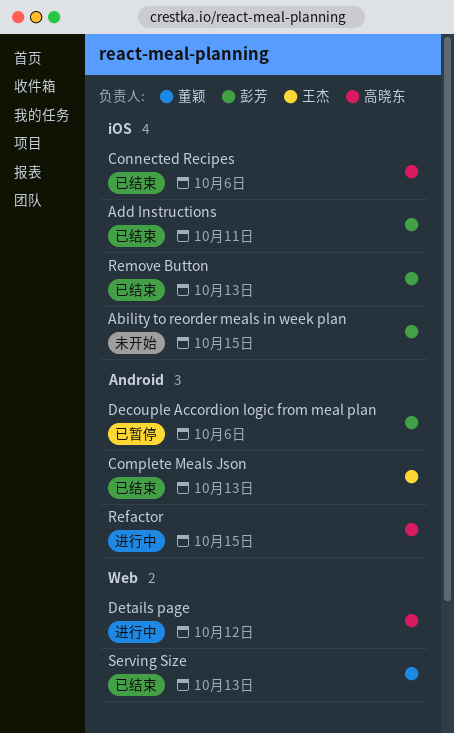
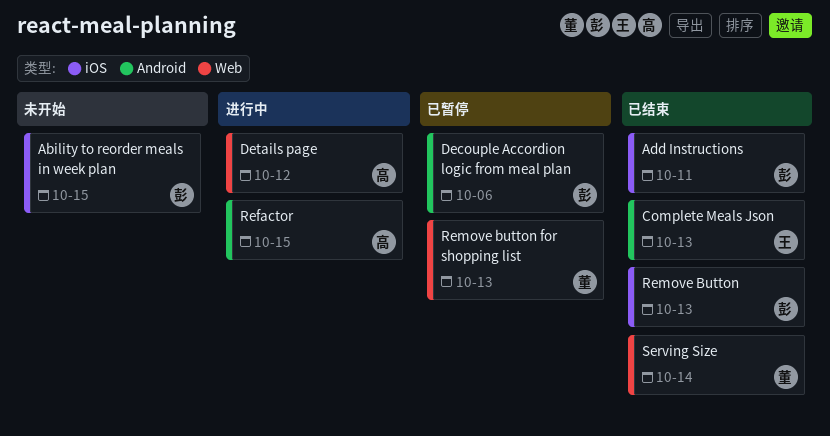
Connected Recipes: present -> none
Remove button for shopping list: none -> present
Serving Size, due: Oct 13 -> Oct 14

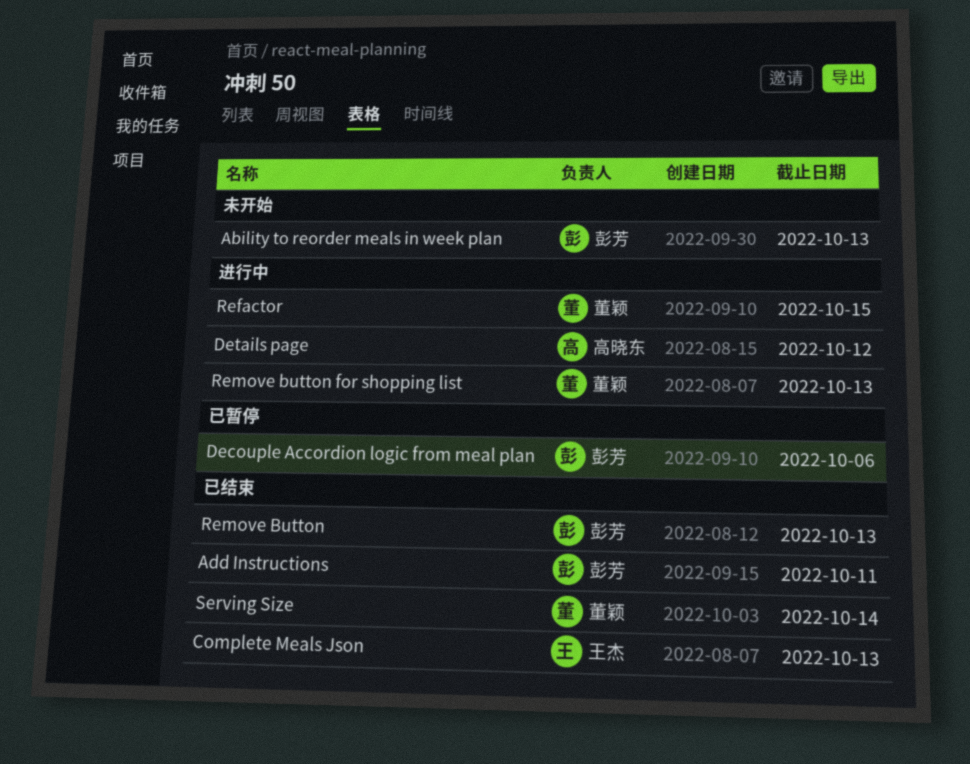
Ability to reorder meals in week plan, due: Oct 15 -> Oct 13
Refactor, owner: 高晓东 -> 董颖
Remove button for shopping list, status: 已暂停 -> 进行中

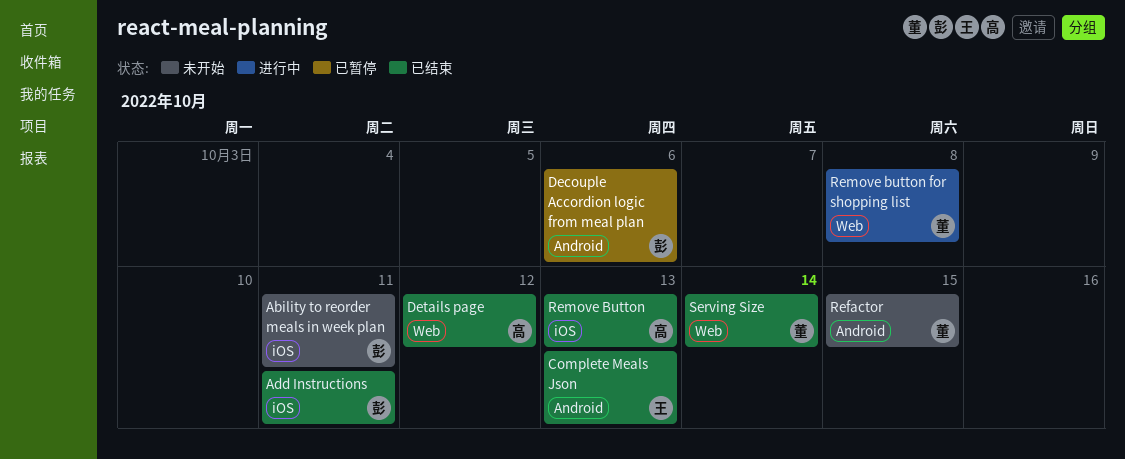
Ability to reorder meals in week plan, due: Oct 13 -> Oct 11
Details page, status: 进行中 -> 已结束
Refactor, status: 进行中 -> 未开始
Remove Button, owner: 彭芳 -> 高晓东
Remove button for shopping list, due: Oct 13 -> Oct 8

